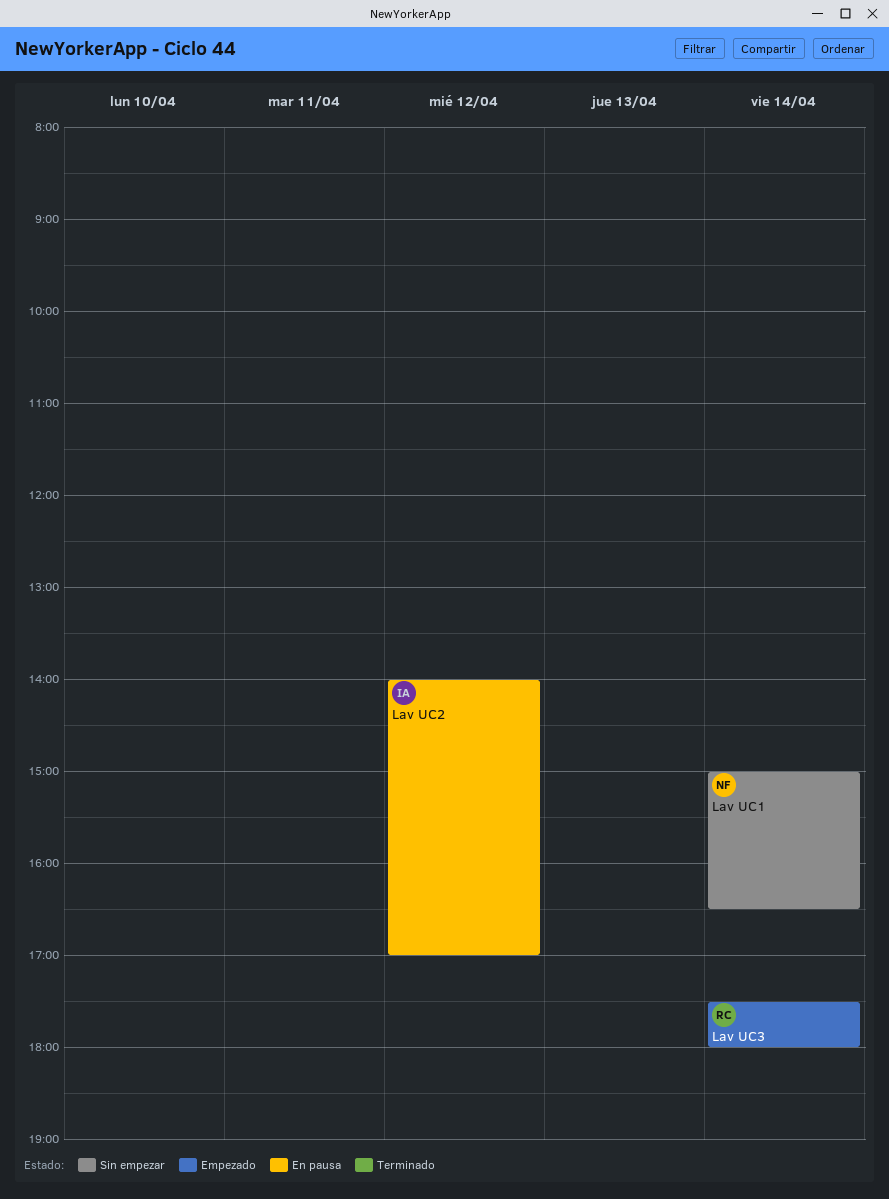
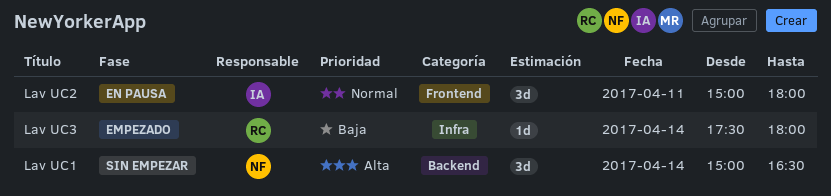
Lav UC2, day: Apr 12 -> Apr 11
Lav UC2, begins: 14:00 -> 15:00
Lav UC2, ends: 17:00 -> 18:00

